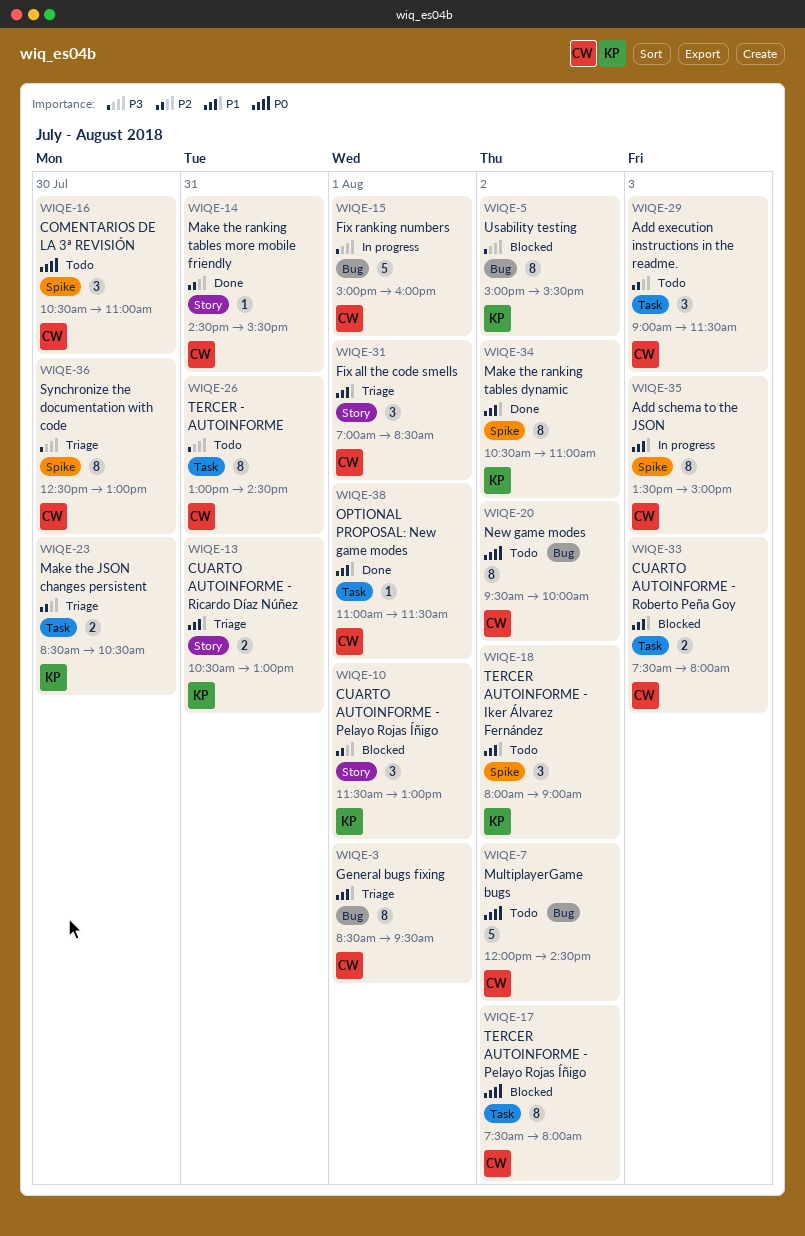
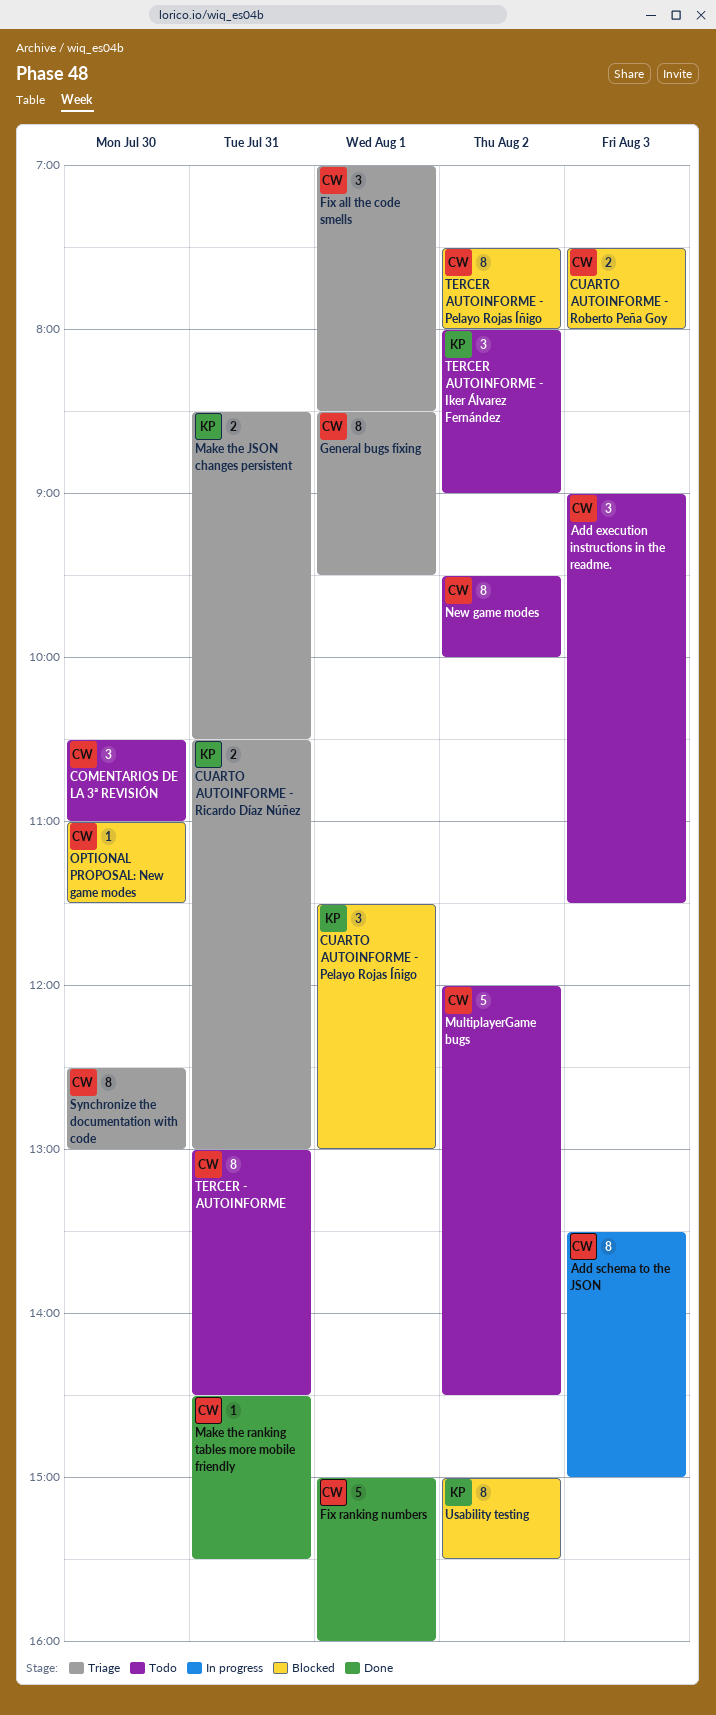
Fix ranking numbers, status: In progress -> Done
Make the JSON changes persistent, day: Jul 30 -> Jul 31
Make the ranking tables dynamic: present -> none
OPTIONAL PROPOSAL: New game modes, status: Done -> Blocked
OPTIONAL PROPOSAL: New game modes, day: Aug 1 -> Jul 30

